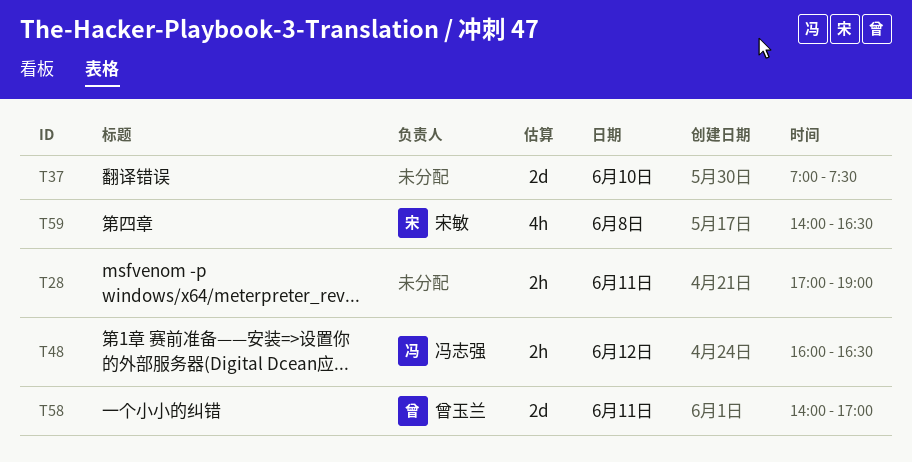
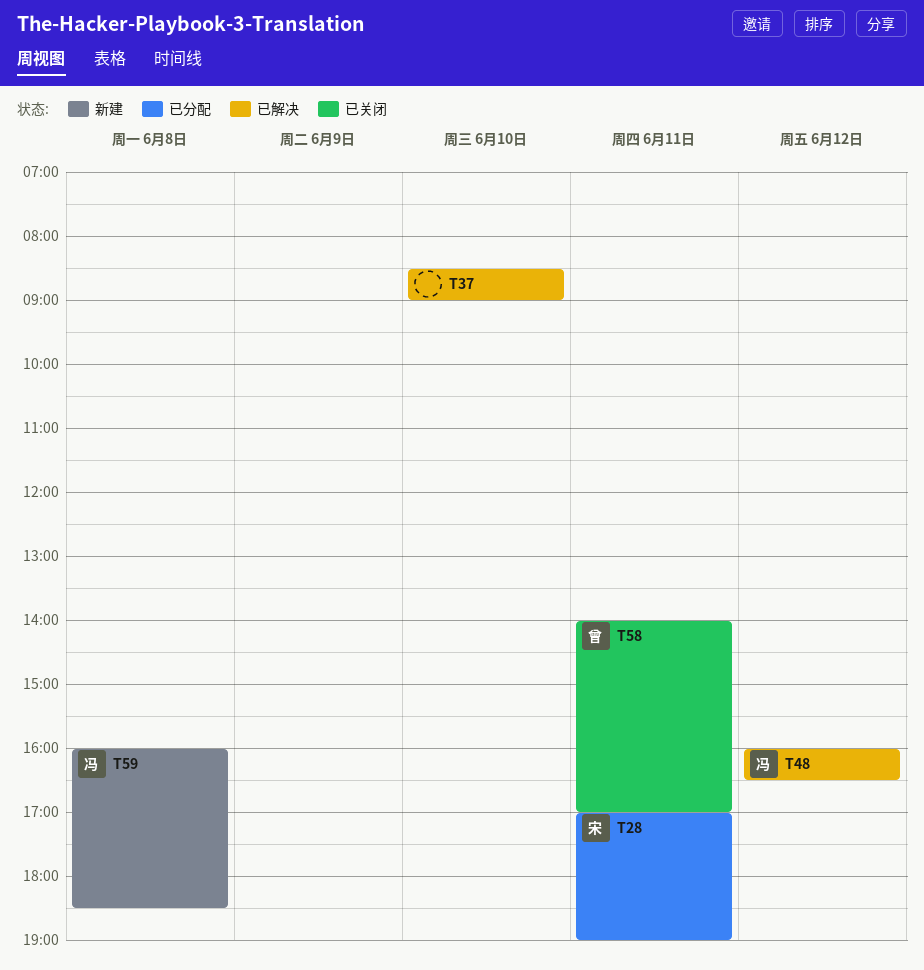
T28, owner: none -> 宋敏
T37, begins: 07:00 -> 08:30
T37, ends: 07:30 -> 09:00
T59, owner: 宋敏 -> 冯志强
T59, begins: 14:00 -> 16:00
T59, ends: 16:30 -> 18:30

